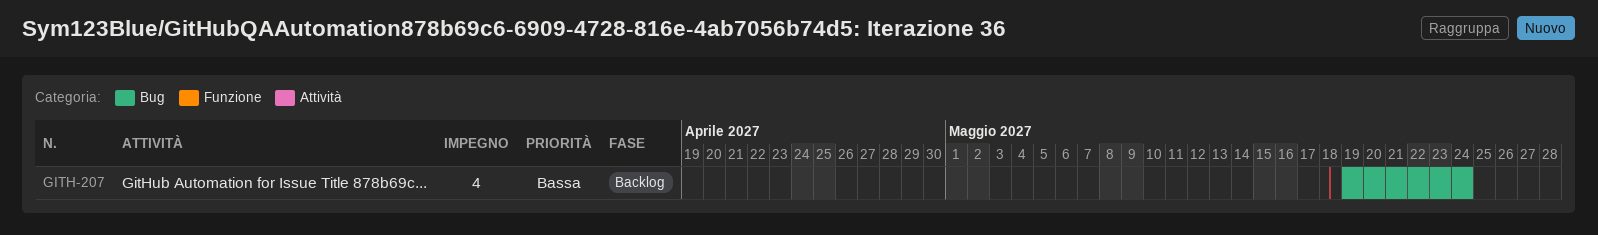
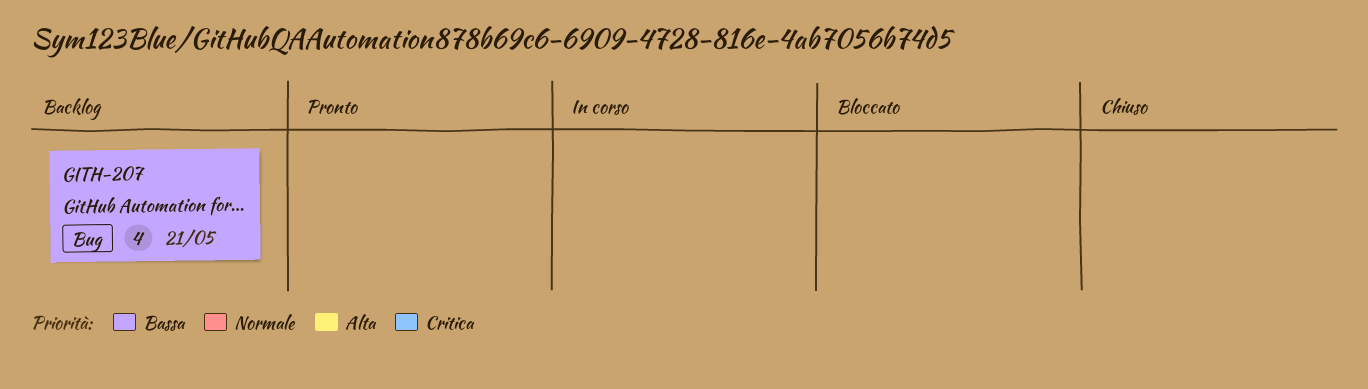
GITH-207, due: May 24 -> May 21

